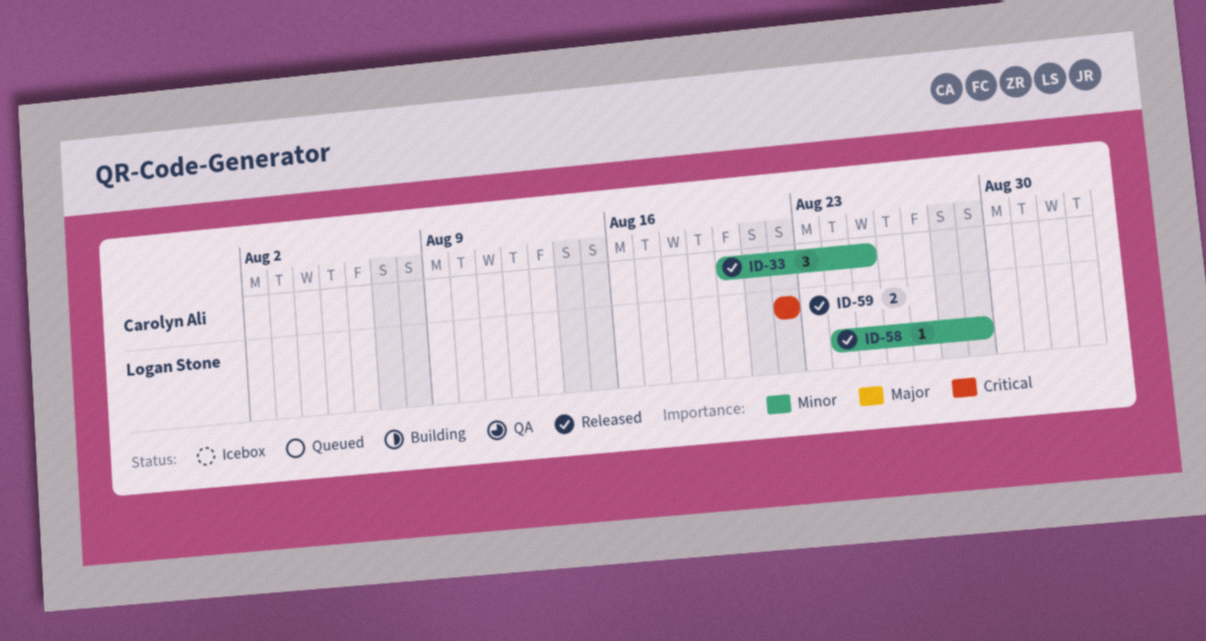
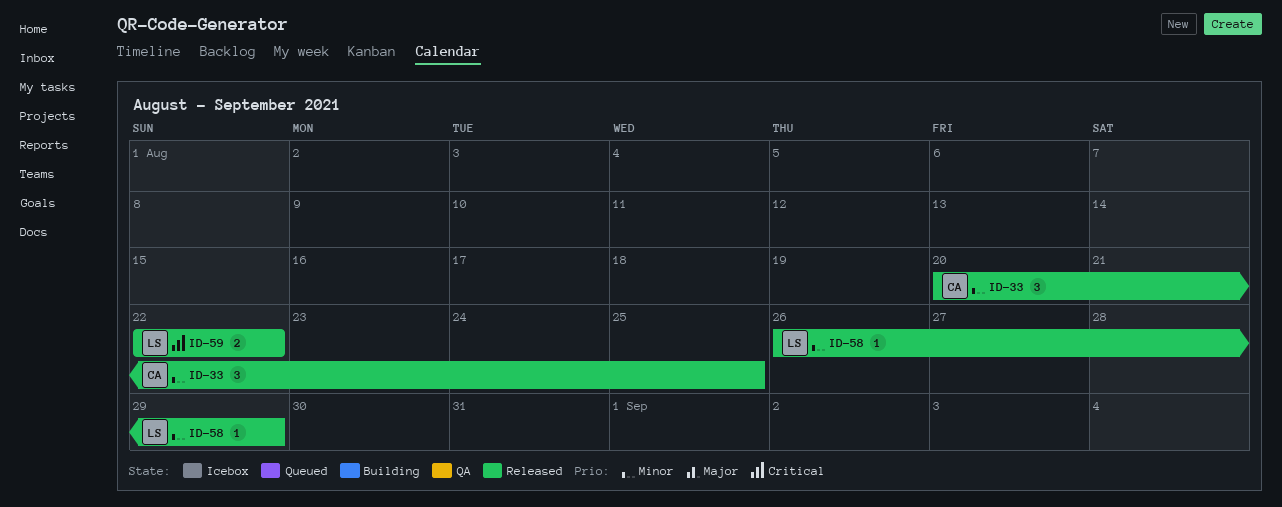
ID-58, start: Aug 24 -> Aug 26

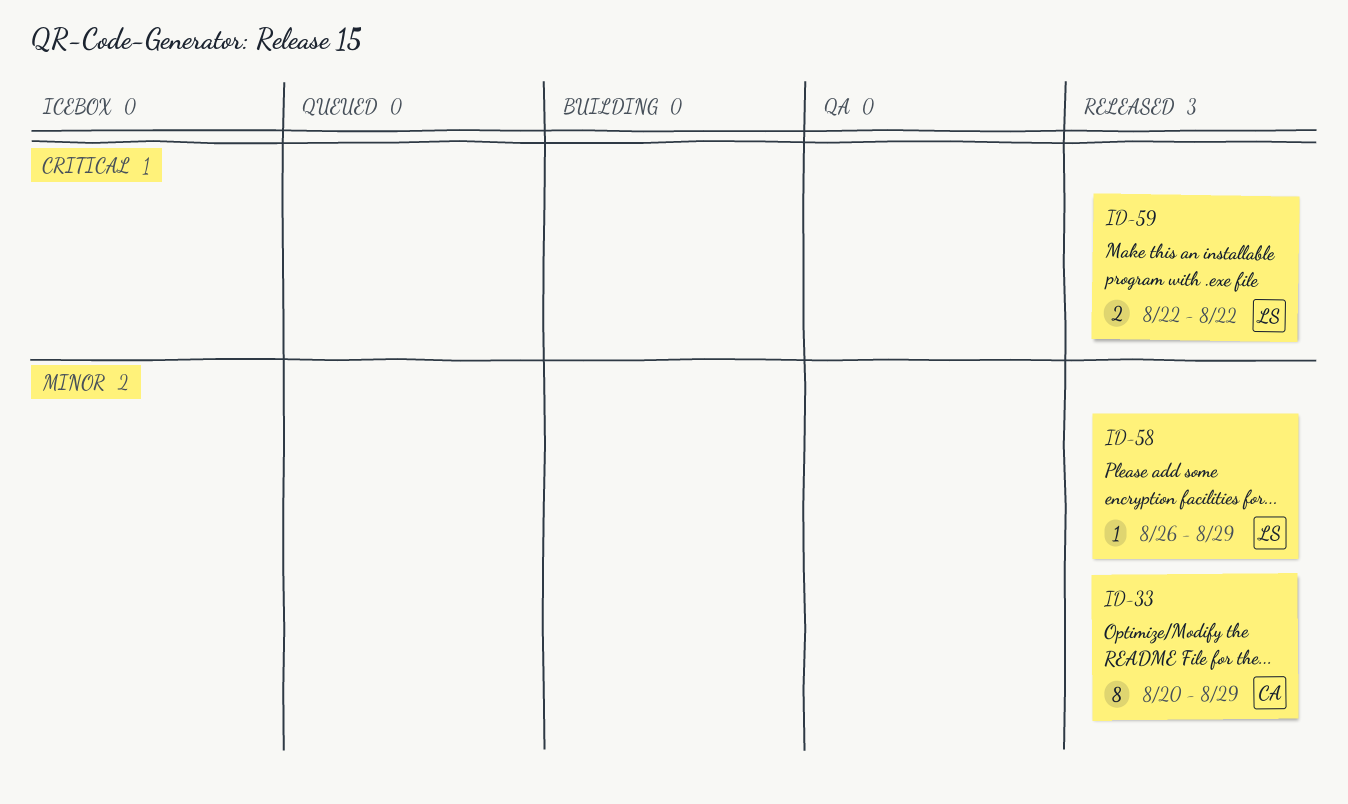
ID-33, estimate: 3 -> 8
ID-33, due: Aug 25 -> Aug 29

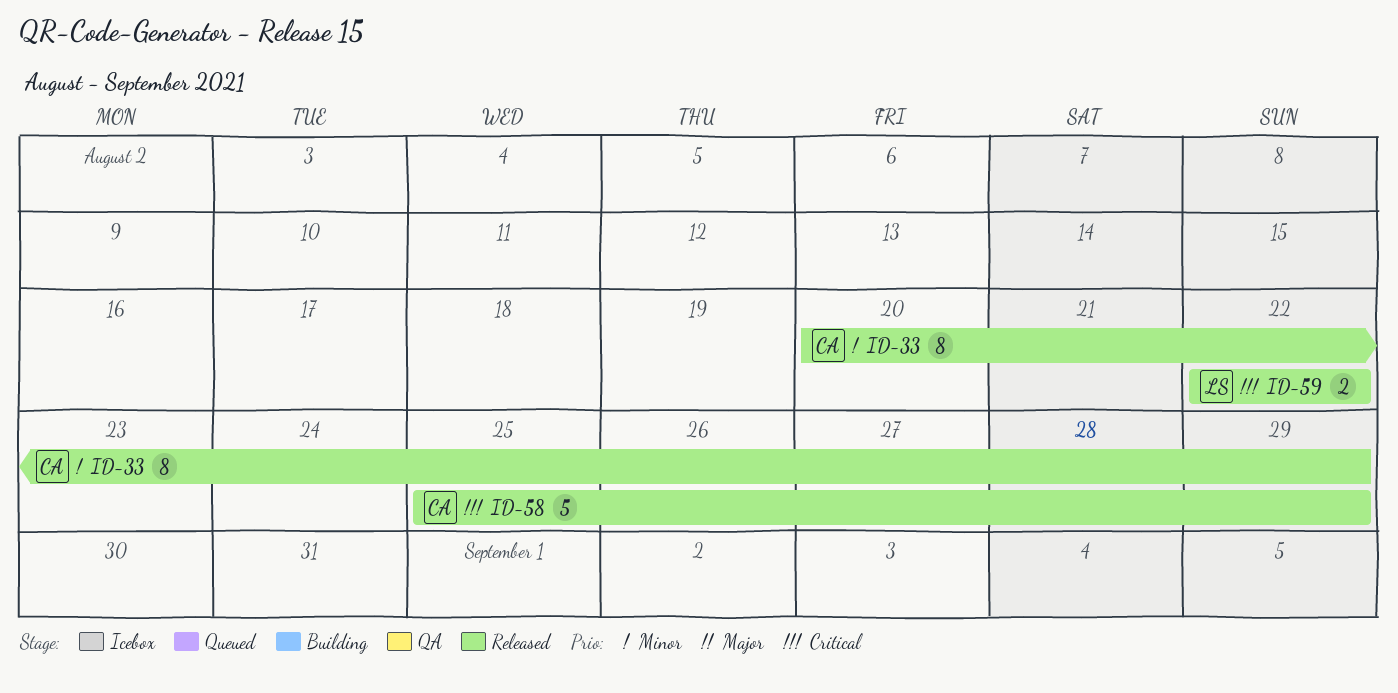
ID-58, owner: LS -> CA
ID-58, priority: Minor -> Critical
ID-58, estimate: 1 -> 5
ID-58, start: Aug 26 -> Aug 25

